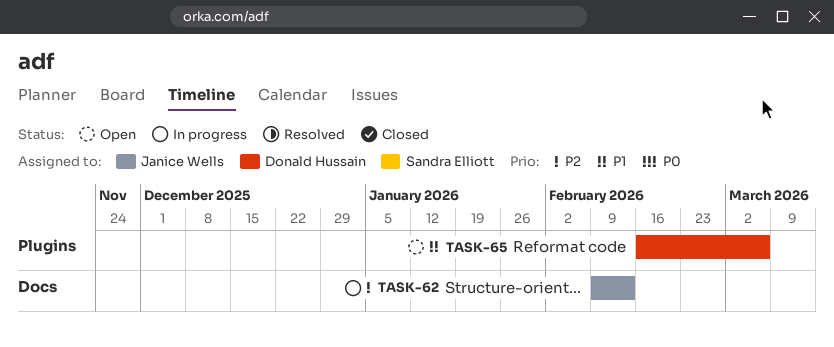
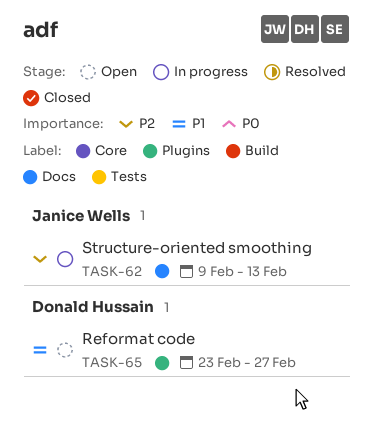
TASK-65, start: Feb 16 -> Feb 23
TASK-65, due: Mar 6 -> Feb 27

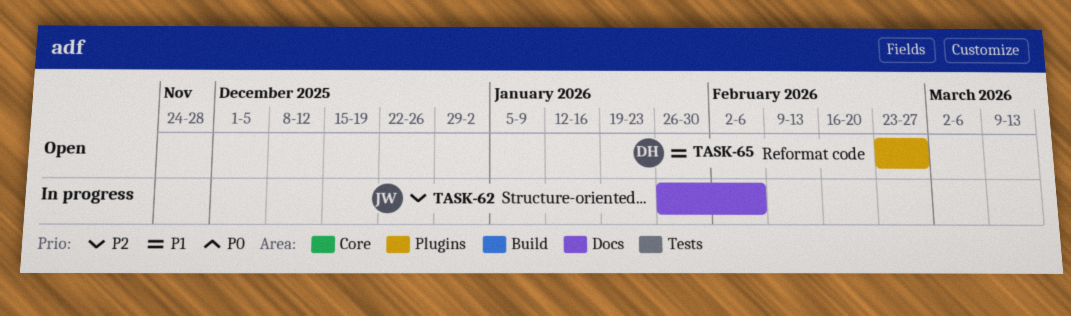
TASK-62, start: Feb 9 -> Jan 26
TASK-62, due: Feb 13 -> Feb 6

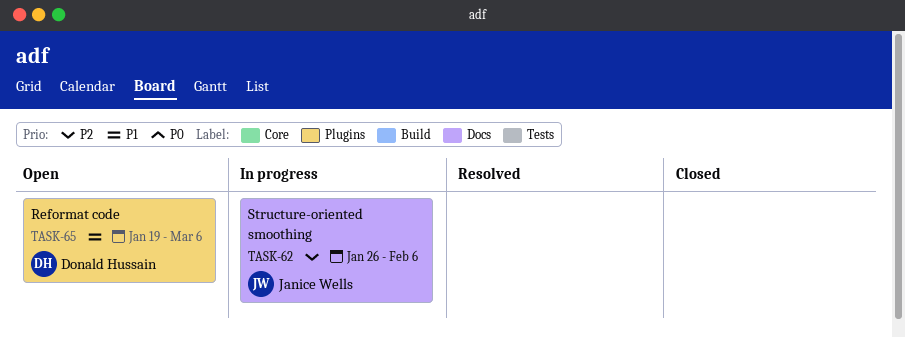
TASK-65, start: Feb 23 -> Jan 19
TASK-65, due: Feb 27 -> Mar 6

